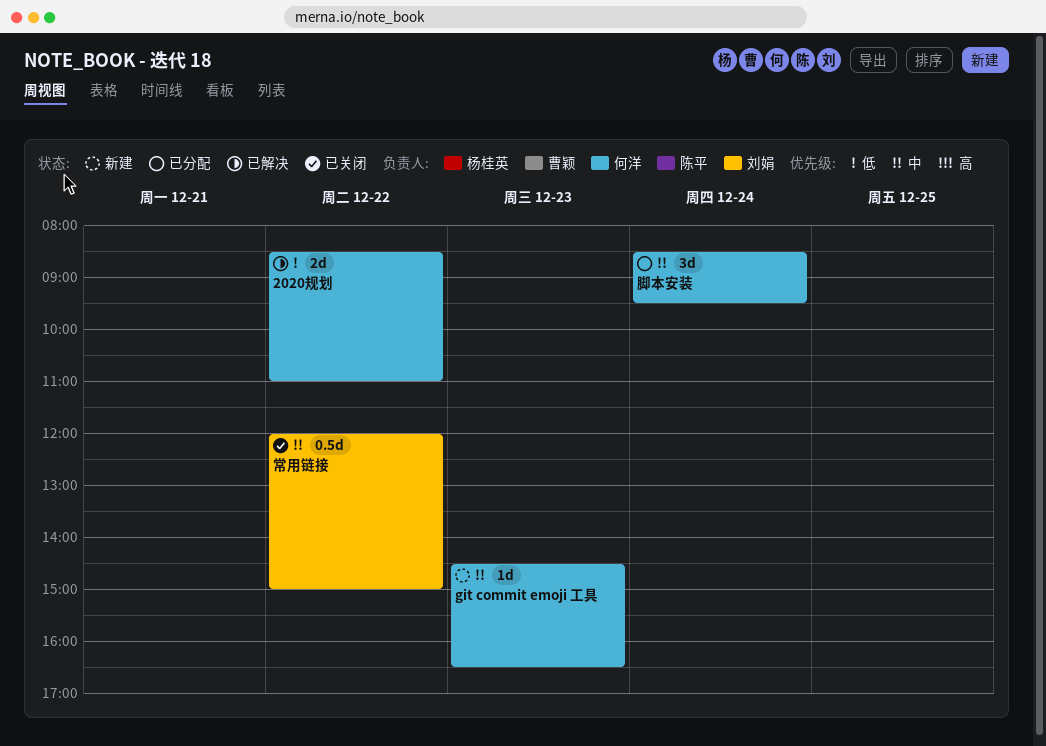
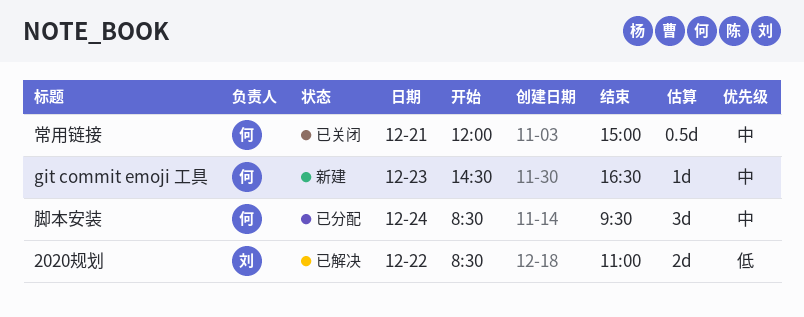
2020规划, owner: 何洋 -> 刘娟
常用链接, owner: 刘娟 -> 何洋
常用链接, day: Dec 22 -> Dec 21

